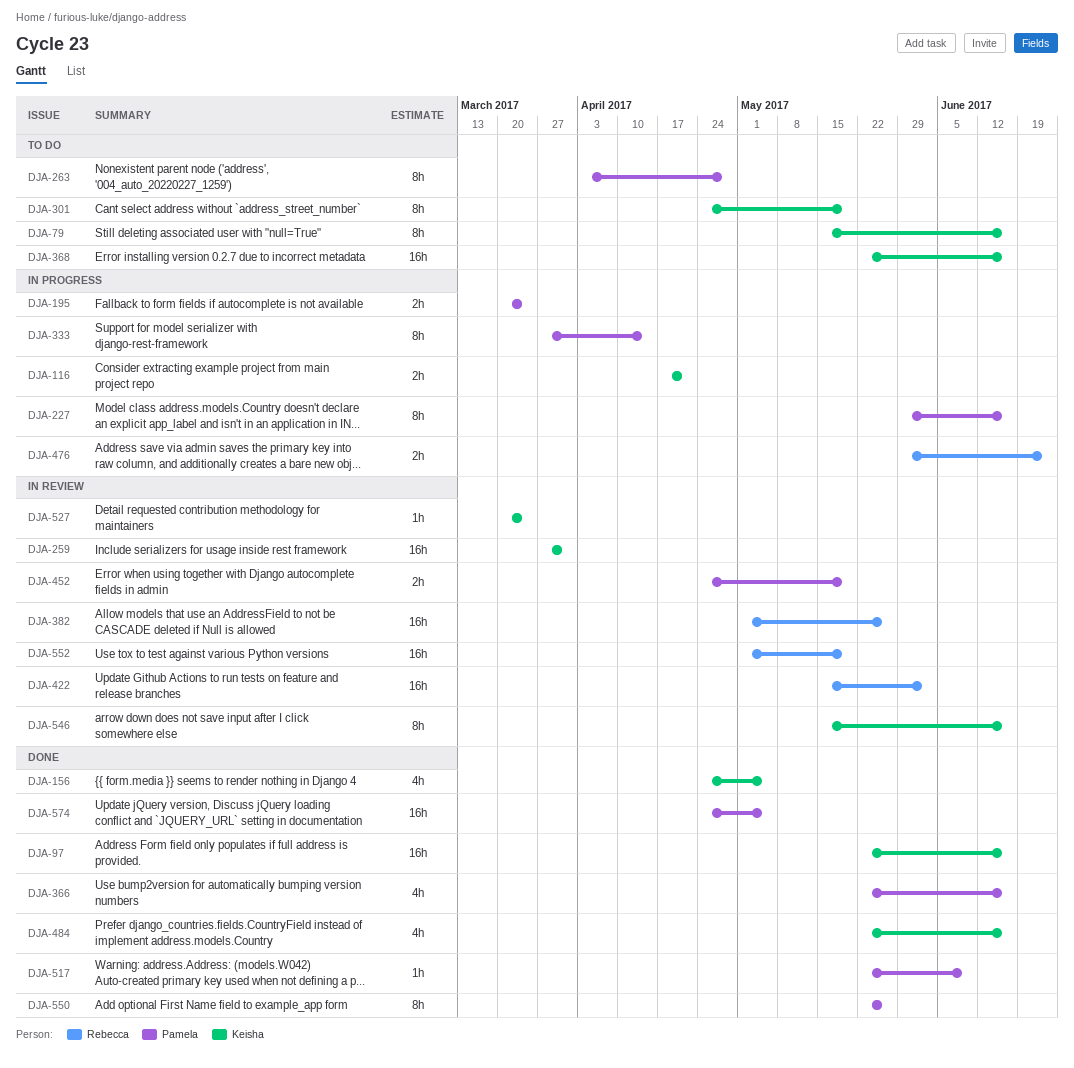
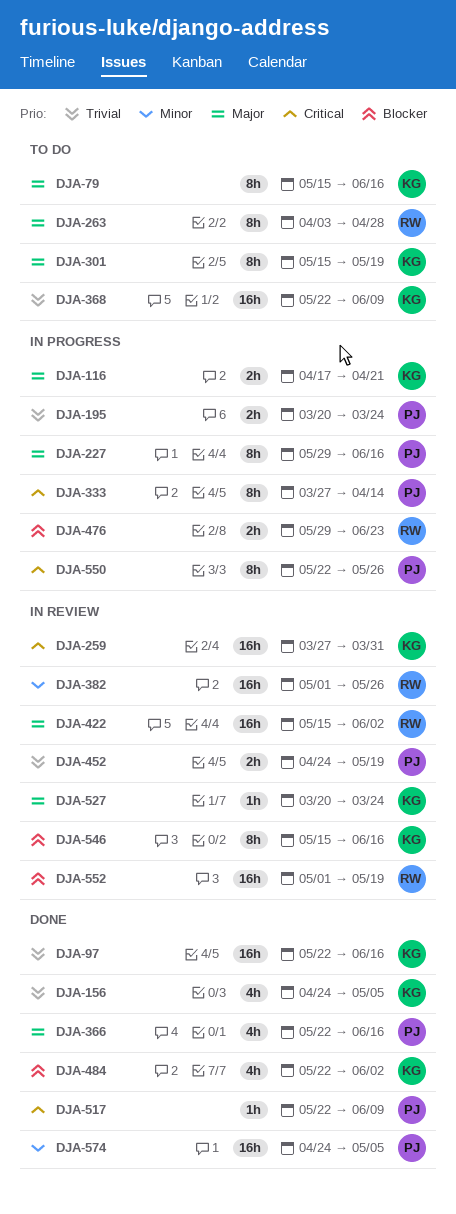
DJA-263, owner: Pamela -> Rebecca
DJA-301, start: Apr 24 -> May 15
DJA-368, due: Jun 16 -> Jun 9
DJA-484, due: Jun 16 -> Jun 2
DJA-550, status: Done -> In progress

